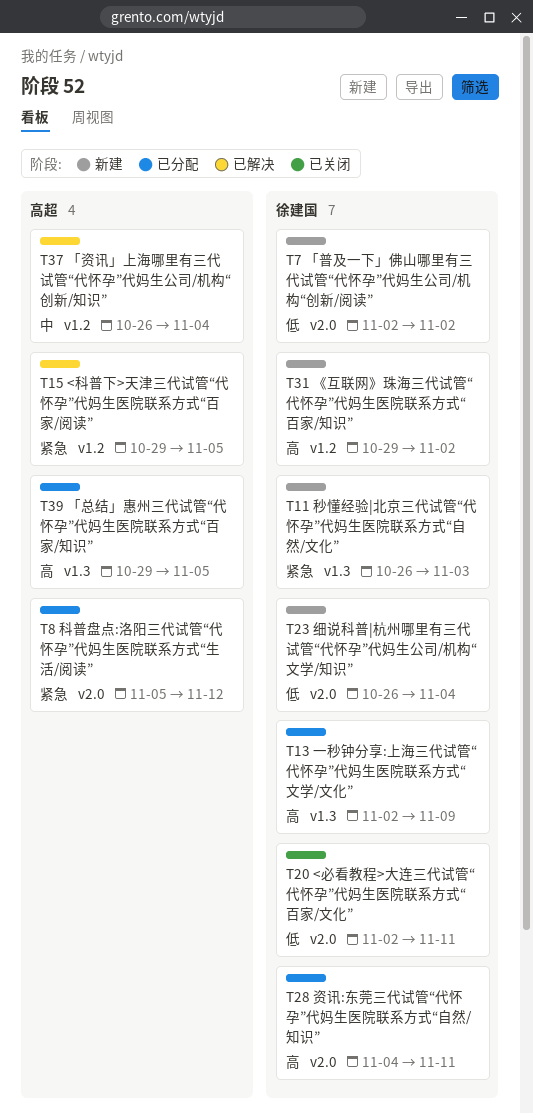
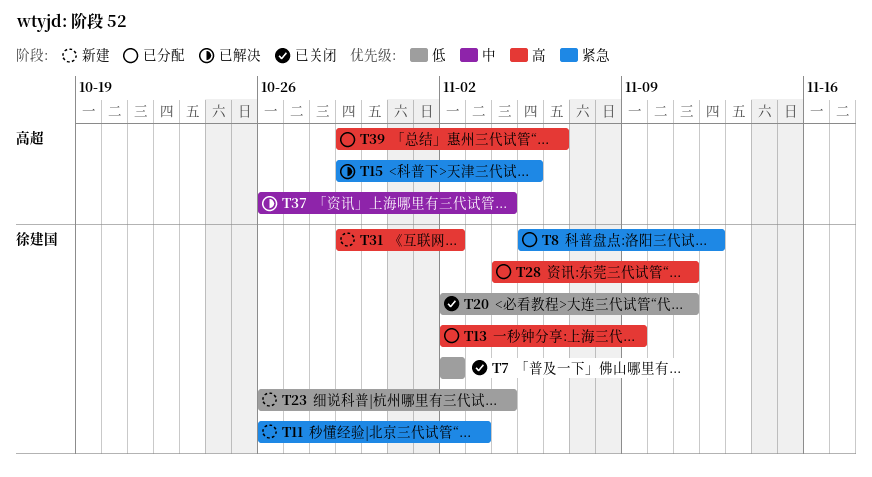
T7, status: 新建 -> 已关闭
T8, owner: 高超 -> 徐建国
T39, due: Nov 5 -> Nov 6

